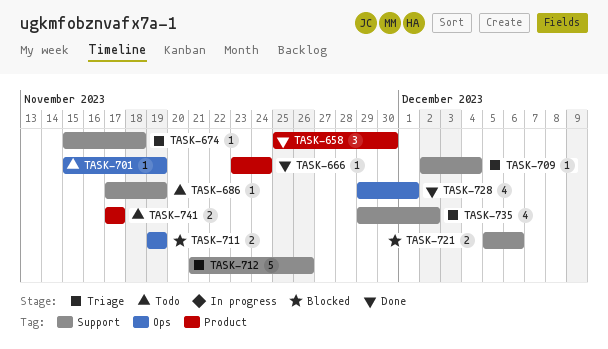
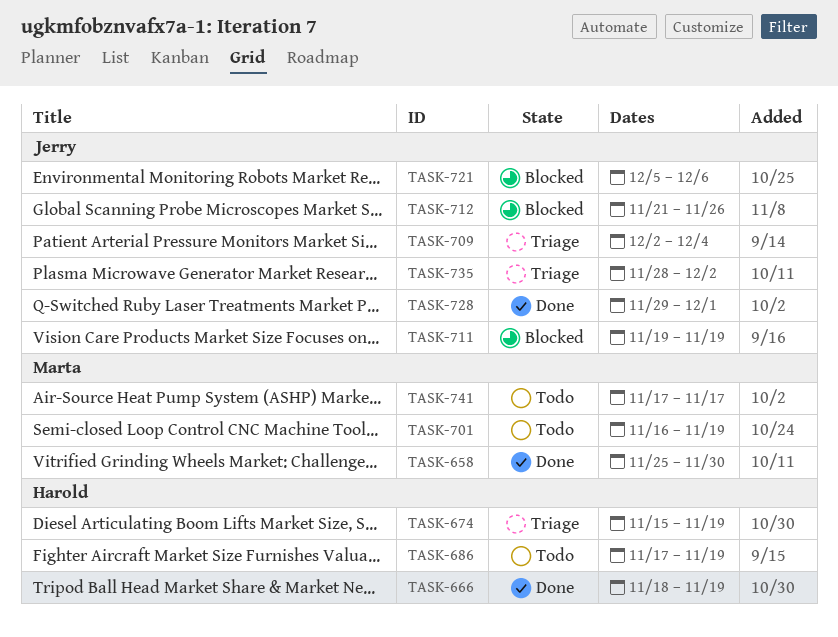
TASK-666, start: Nov 23 -> Nov 18
TASK-666, due: Nov 24 -> Nov 19
TASK-674, due: Nov 18 -> Nov 19
TASK-701, start: Nov 15 -> Nov 16
TASK-712, status: Triage -> Blocked
TASK-735, start: Nov 29 -> Nov 28

